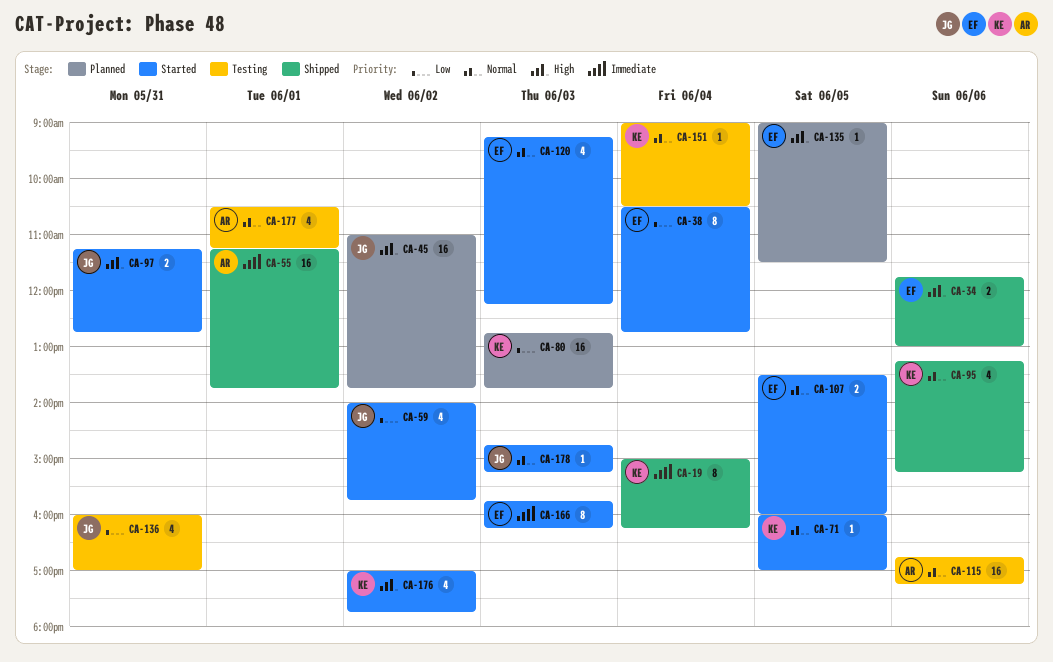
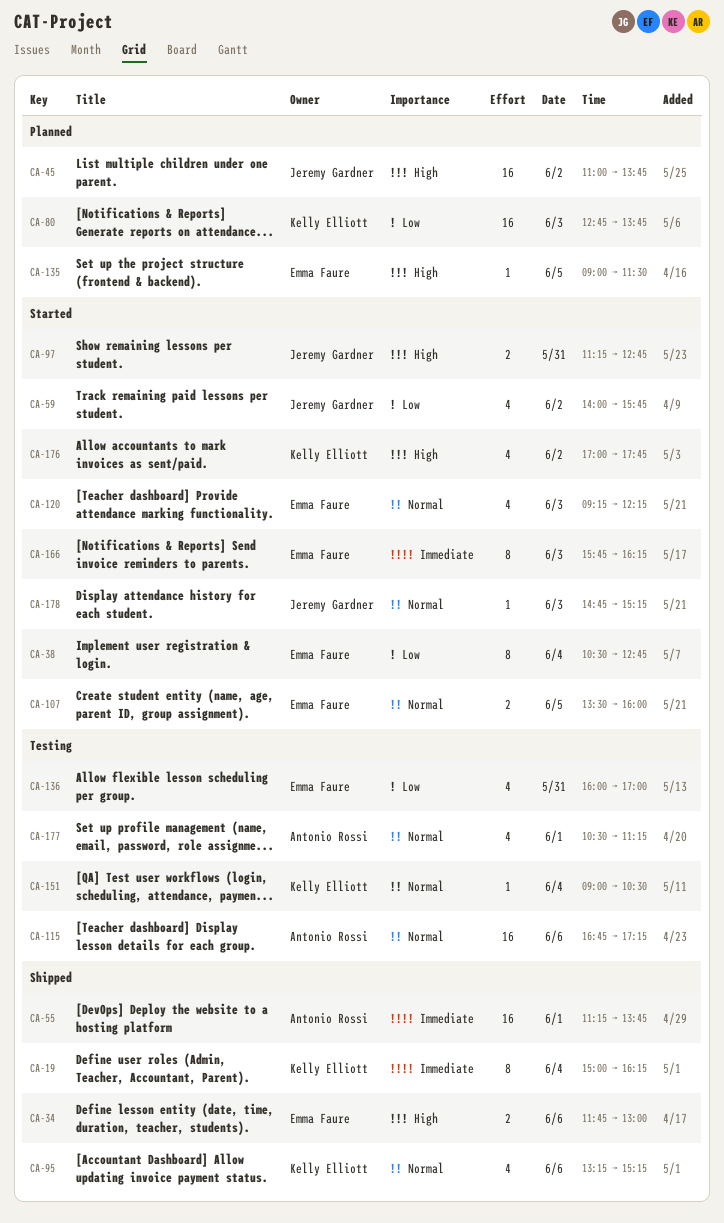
CA-71: present -> none
CA-136, owner: Jeremy Gardner -> Emma Faure

